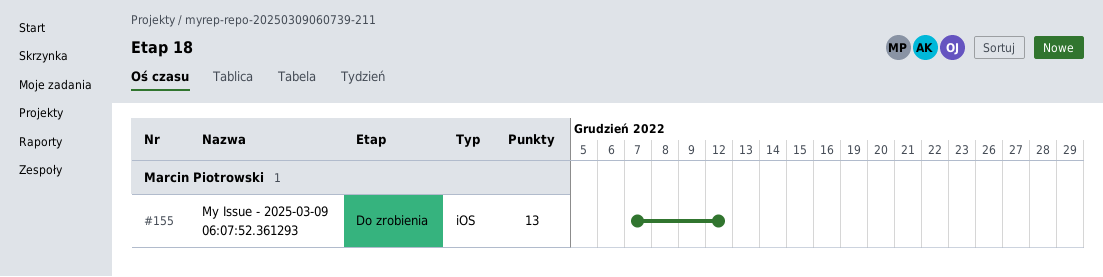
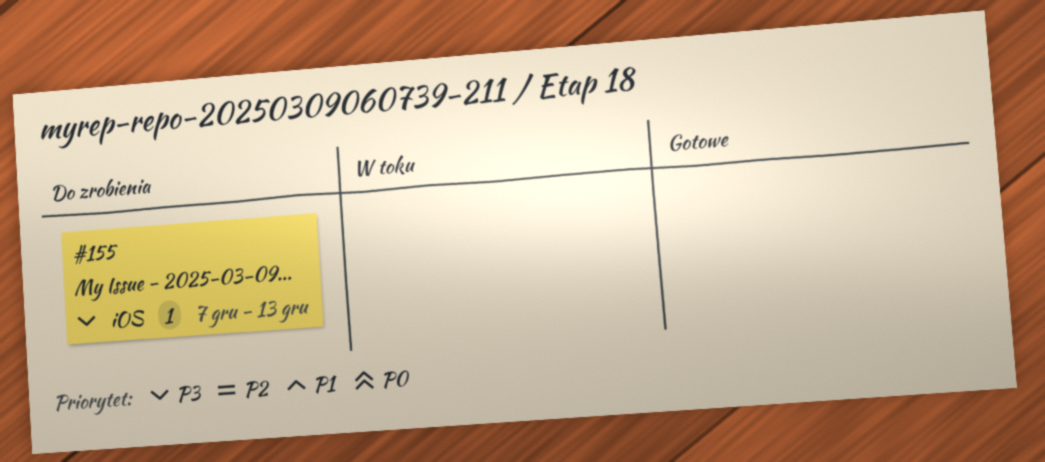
#155, estimate: 13 -> 1
#155, due: Dec 12 -> Dec 13

